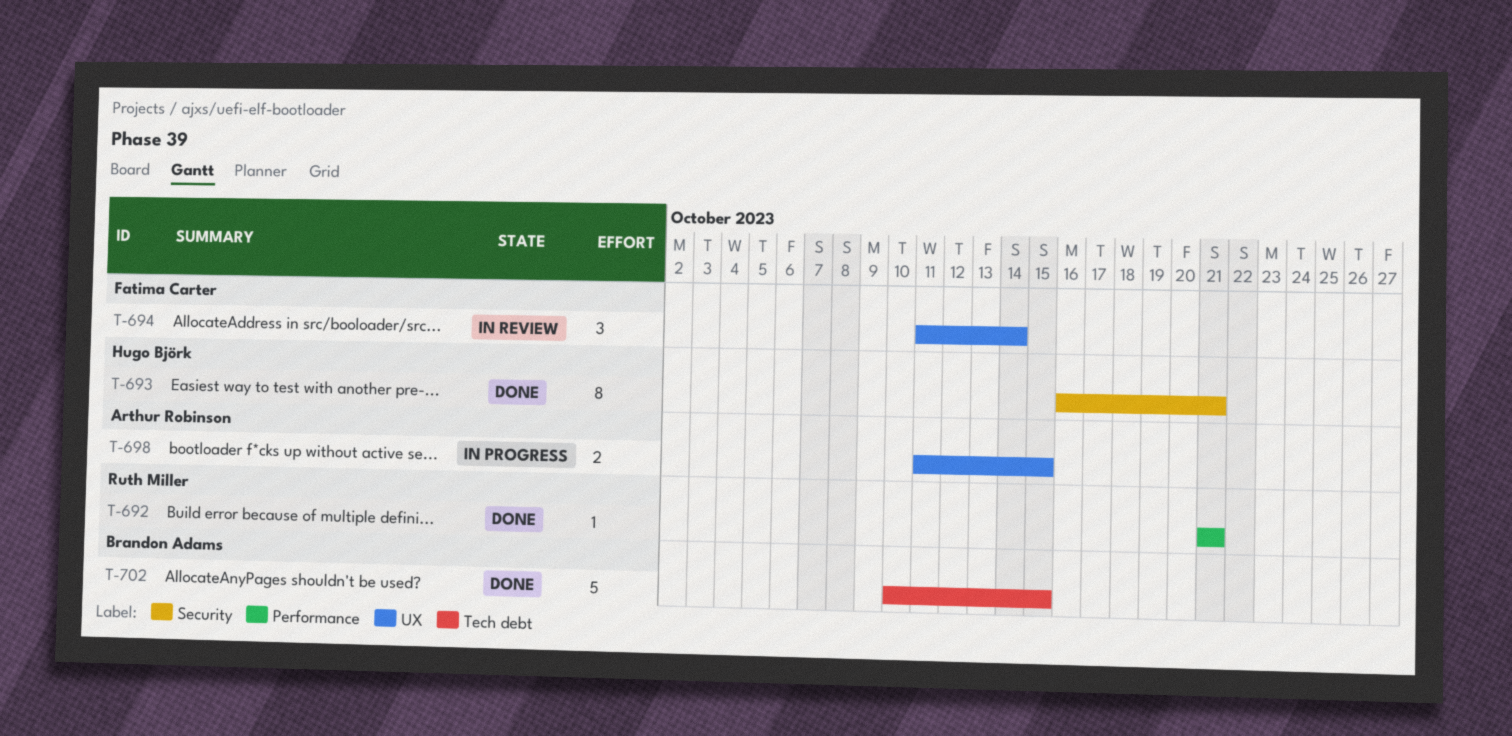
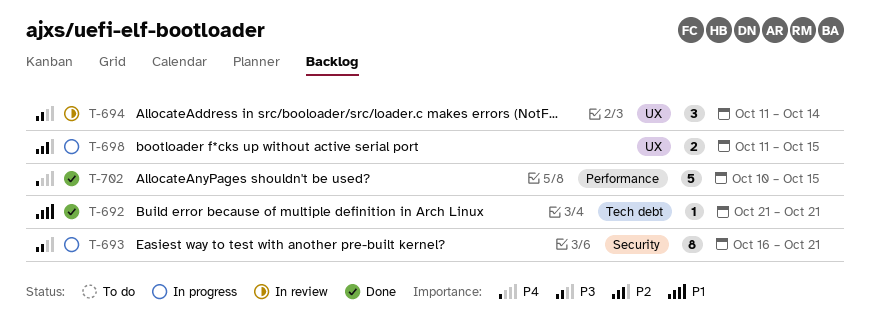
T-692, label: Performance -> Tech debt
T-693, status: Done -> In progress
T-702, label: Tech debt -> Performance

